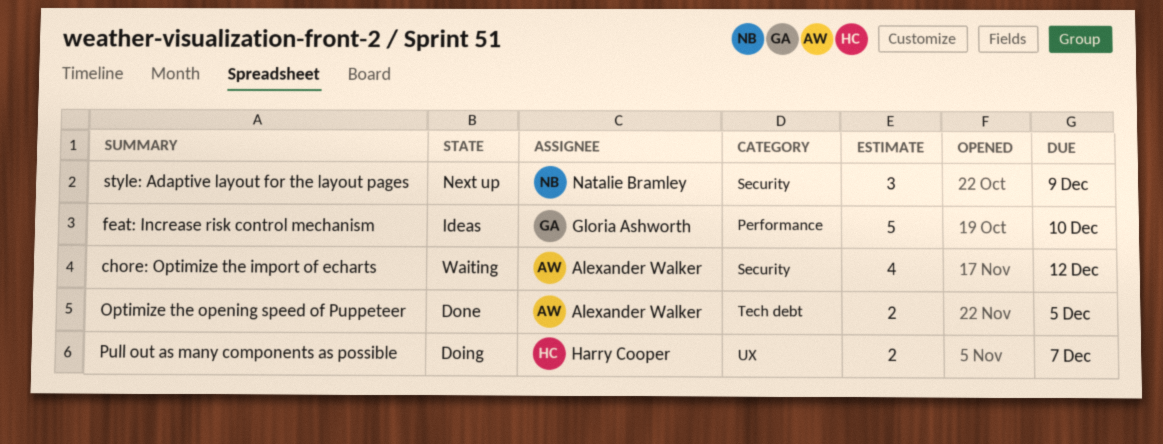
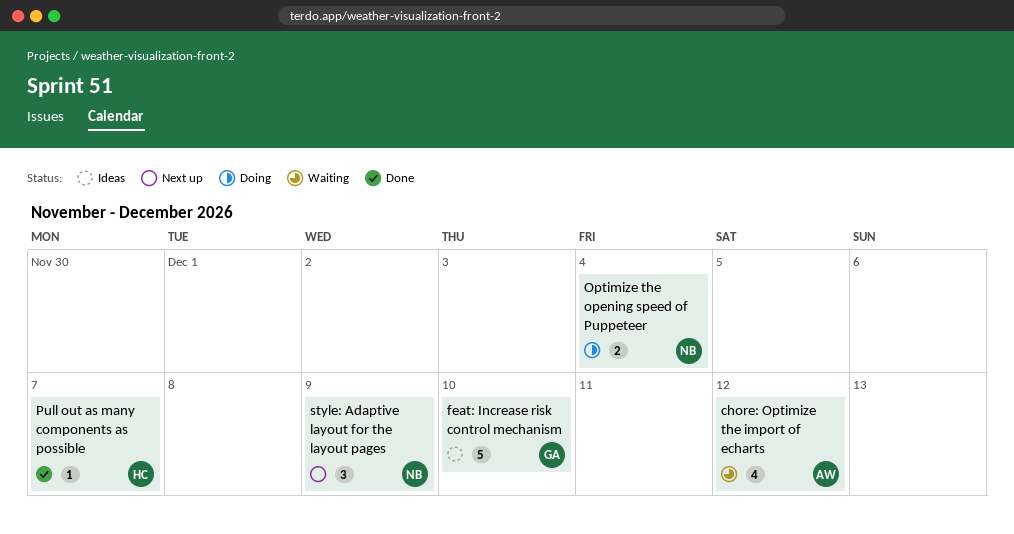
Optimize the opening speed of Puppeteer, status: Done -> Doing
Optimize the opening speed of Puppeteer, owner: Alexander Walker -> Natalie Bramley
Optimize the opening speed of Puppeteer, due: Dec 5 -> Dec 4
Pull out as many components as possible, status: Doing -> Done
Pull out as many components as possible, estimate: 2 -> 1

